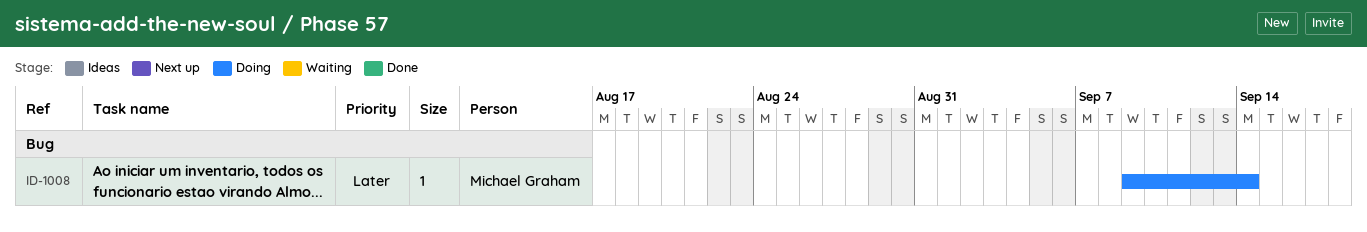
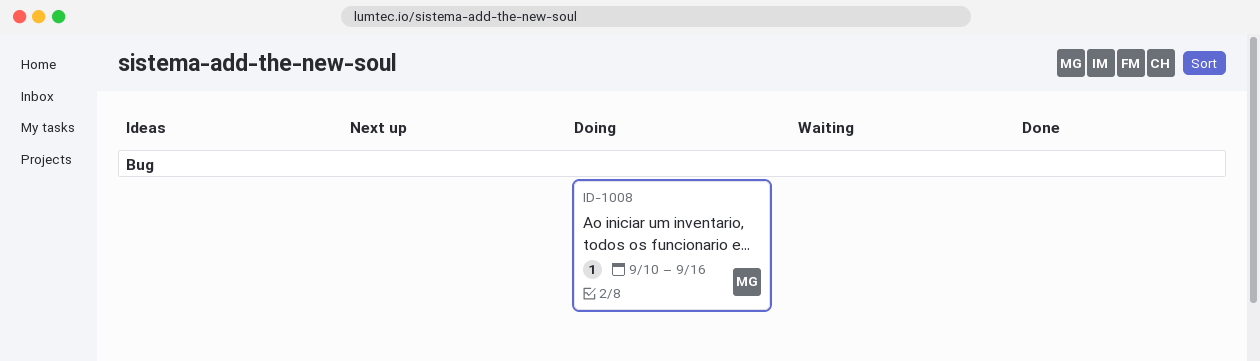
ID-1008, start: Sep 9 -> Sep 10
ID-1008, due: Sep 14 -> Sep 16

